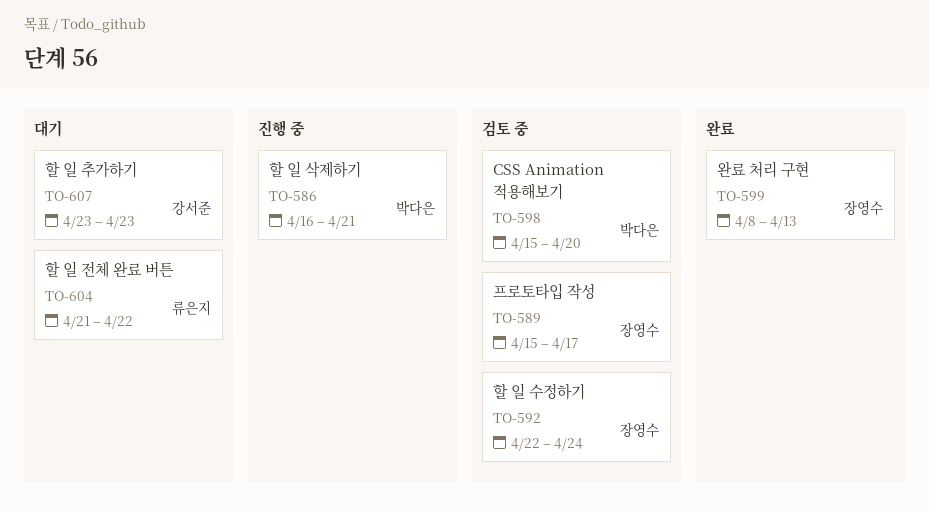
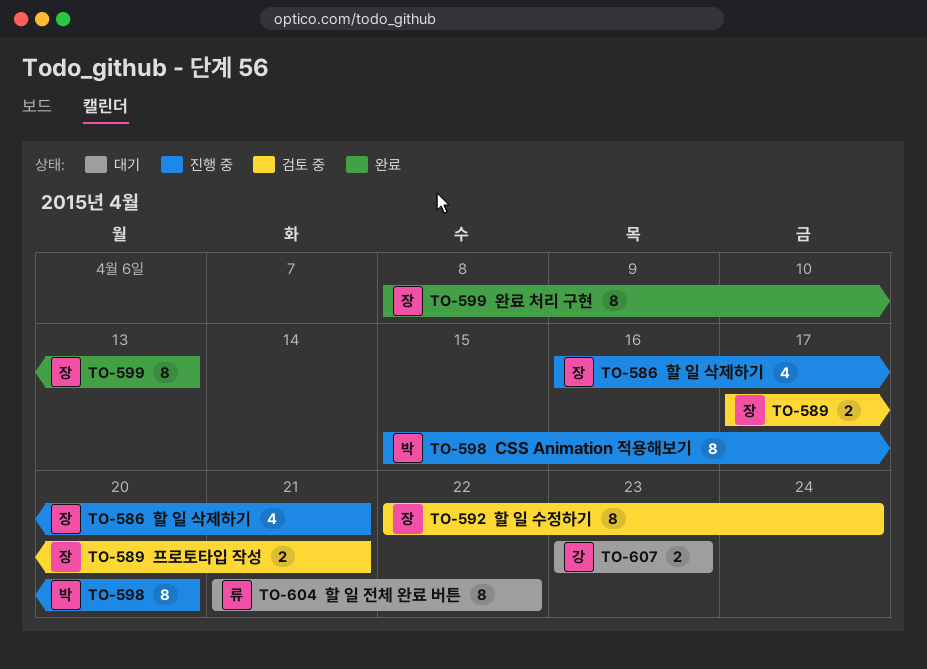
TO-586, owner: 박다은 -> 장영수
TO-589, start: Apr 15 -> Apr 17
TO-589, due: Apr 17 -> Apr 21
TO-598, status: 검토 중 -> 진행 중

